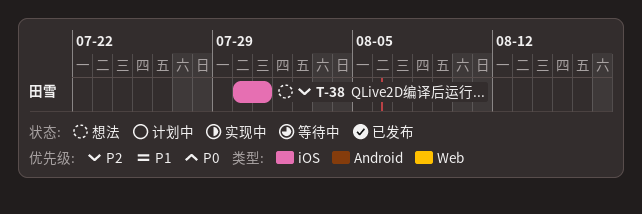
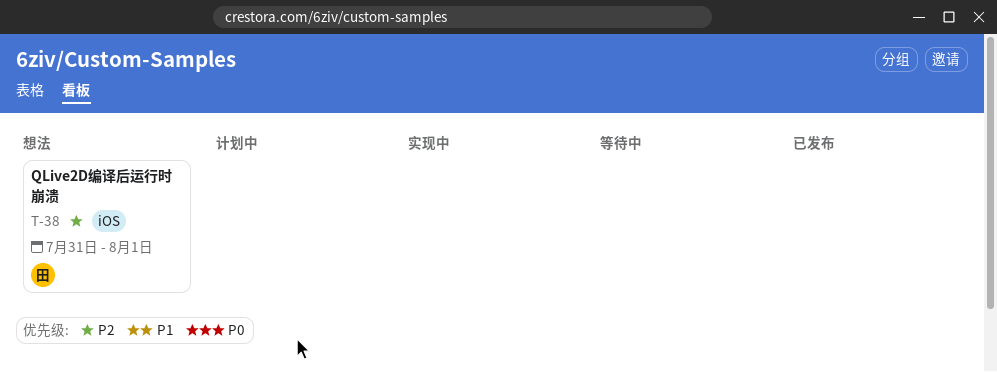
T-38, start: Jul 30 -> Jul 31
T-38, due: Jul 31 -> Aug 1

